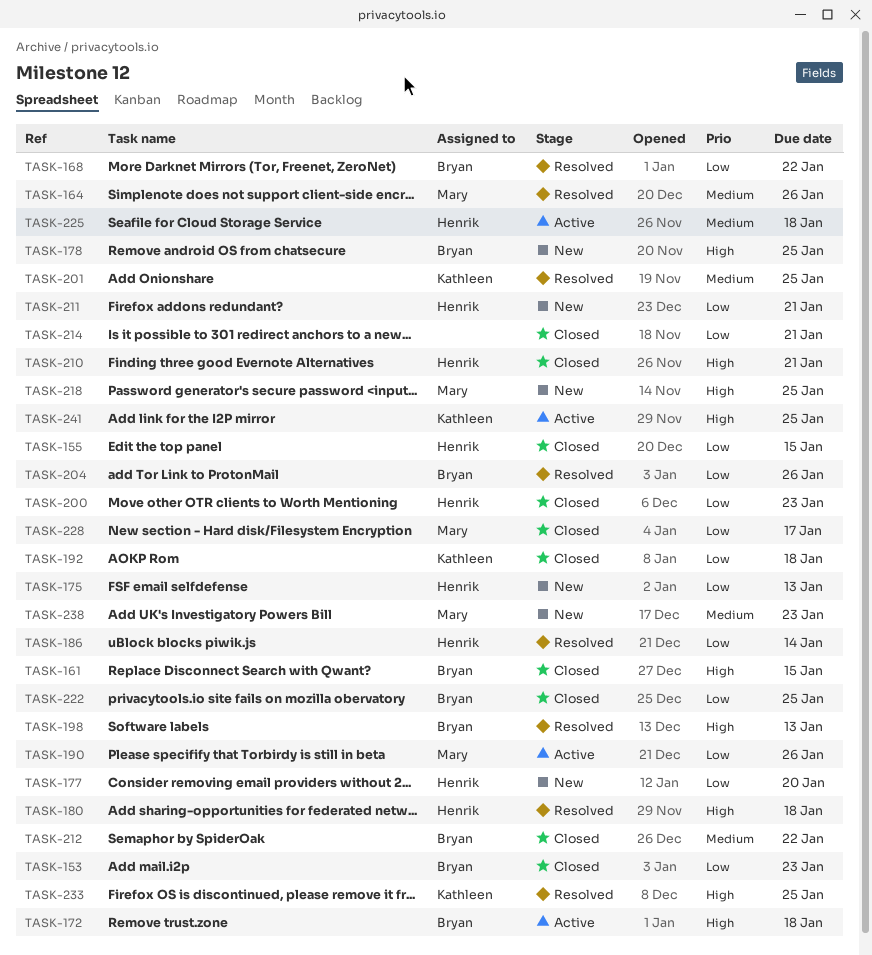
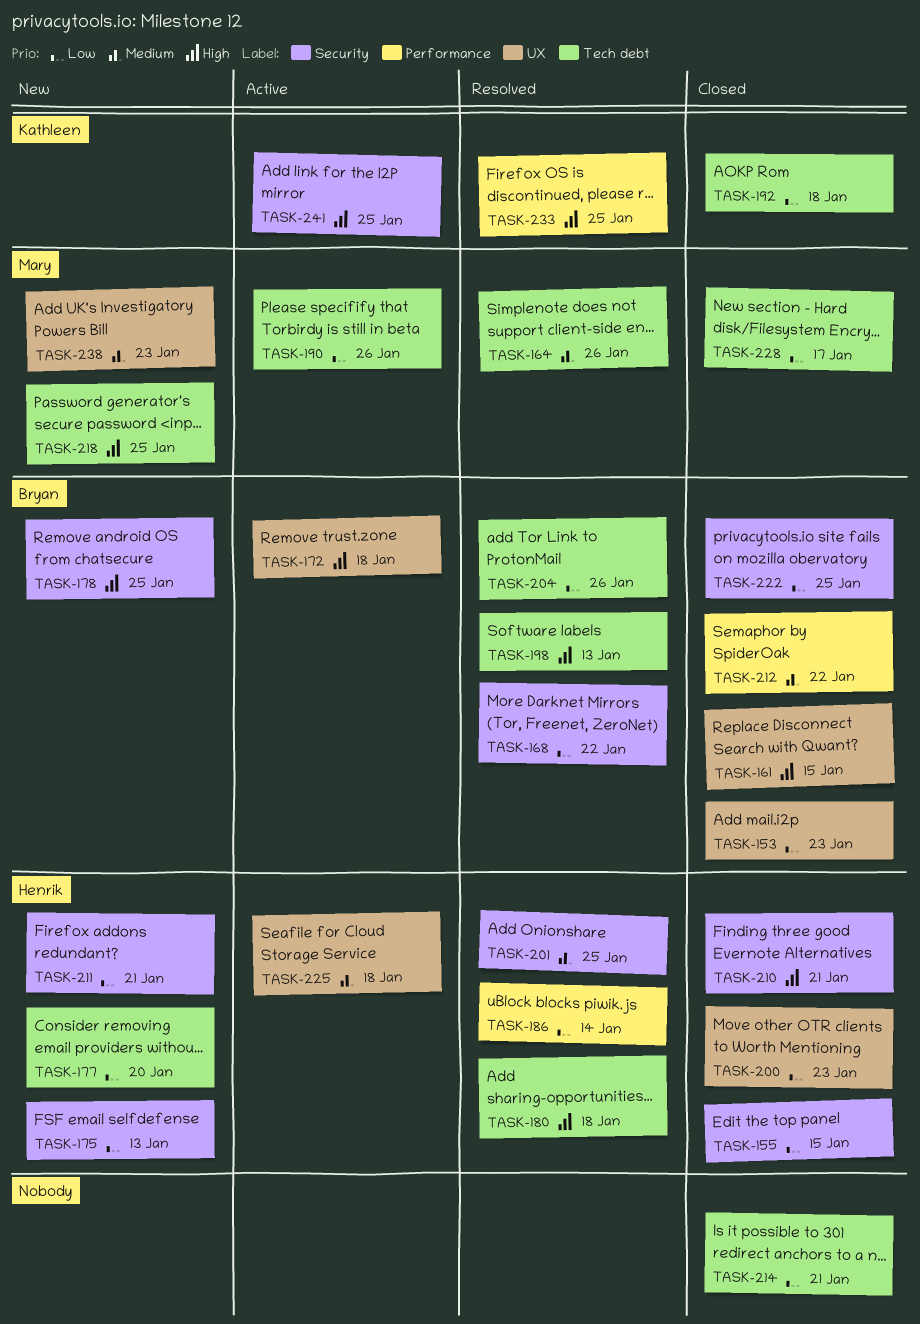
TASK-201, owner: Kathleen -> Henrik

